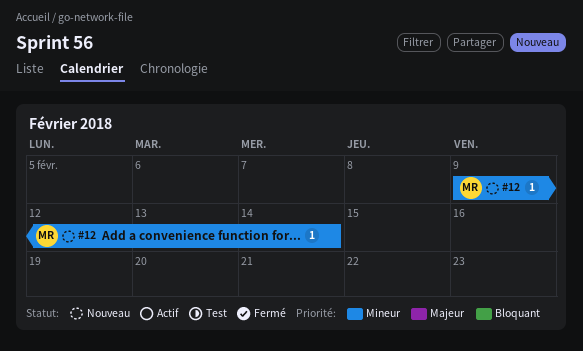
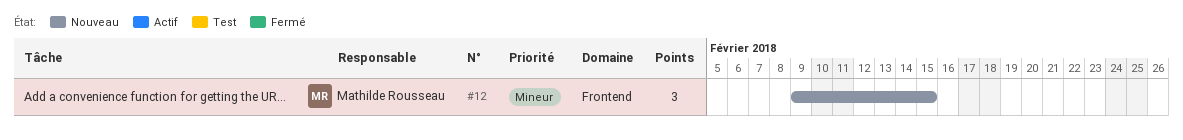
#12, estimate: 1 -> 3
#12, due: Feb 14 -> Feb 15

